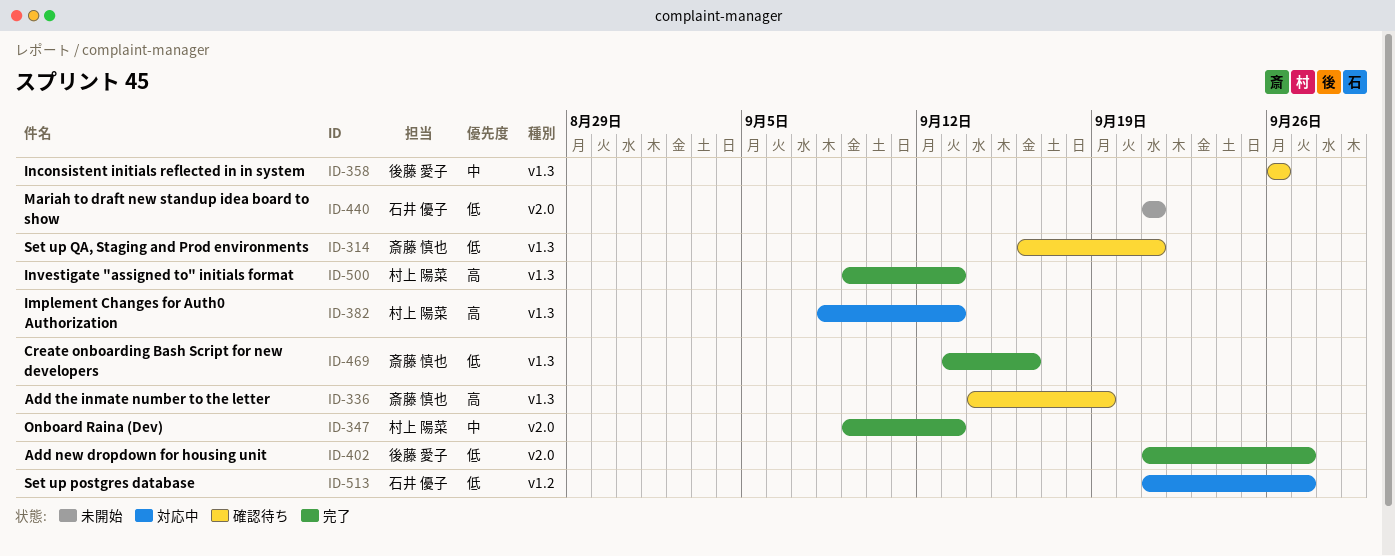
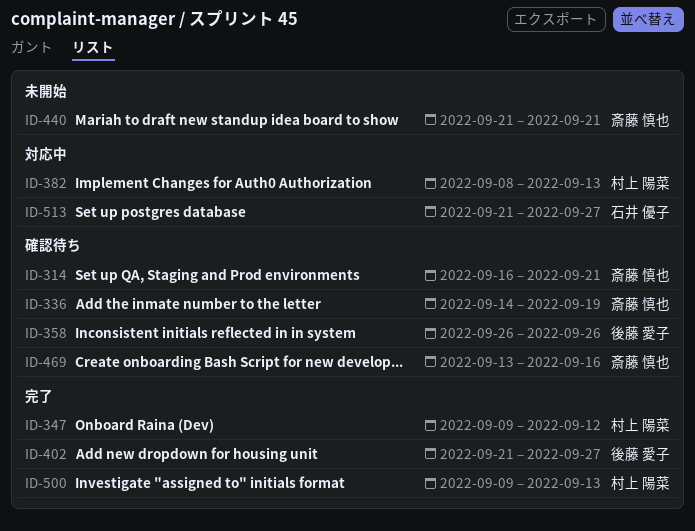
ID-347, due: Sep 13 -> Sep 12
ID-440, owner: 石井 優子 -> 斎藤 慎也
ID-469, status: 完了 -> 確認待ち

